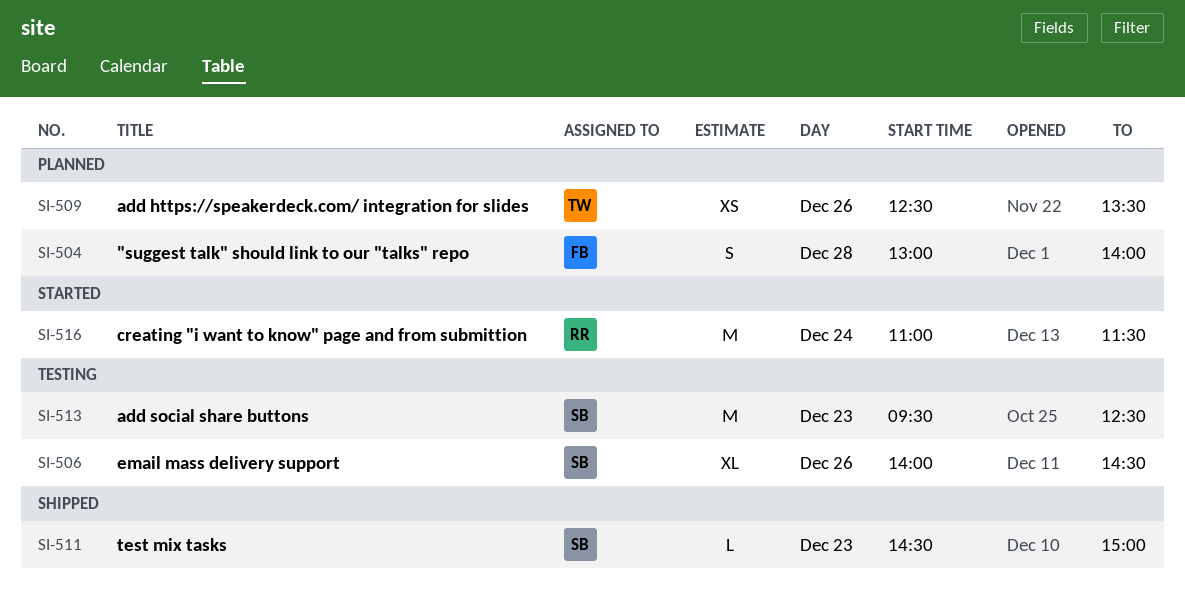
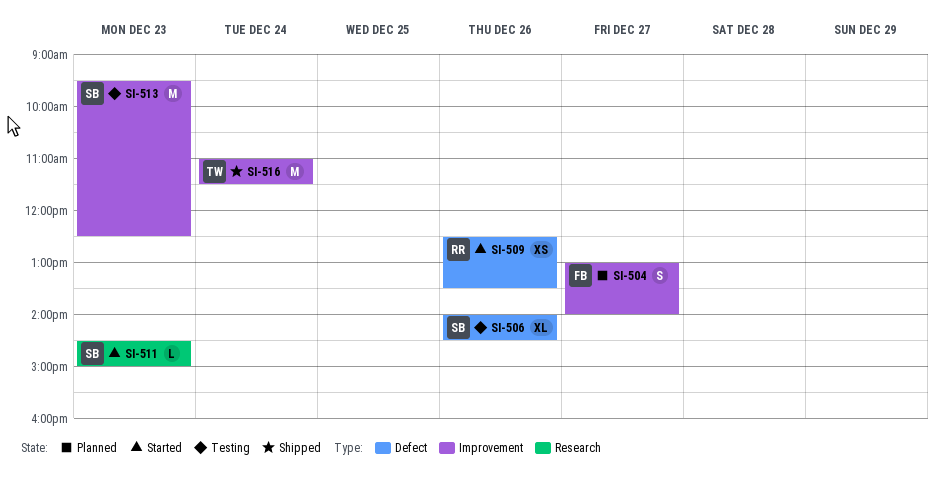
SI-504, day: Dec 28 -> Dec 27
SI-509, status: Planned -> Started
SI-509, owner: TW -> RR
SI-511, status: Shipped -> Started
SI-516, status: Started -> Shipped
SI-516, owner: RR -> TW

